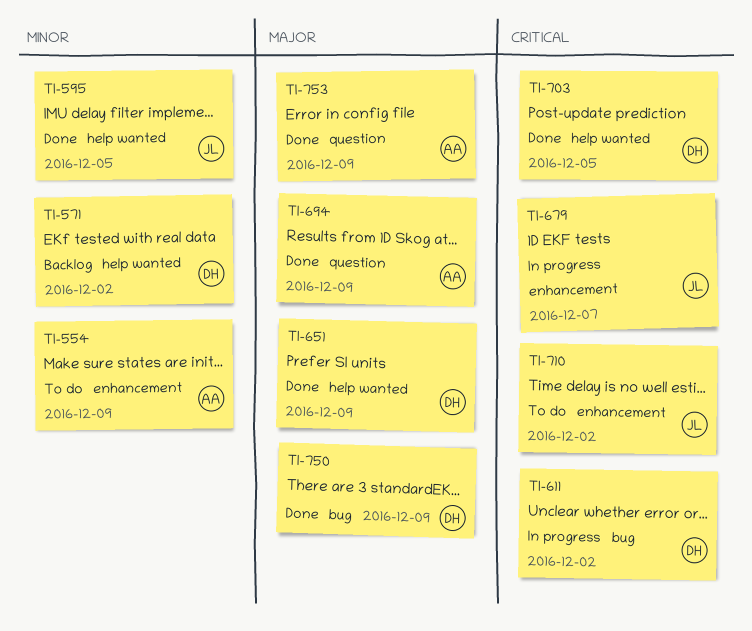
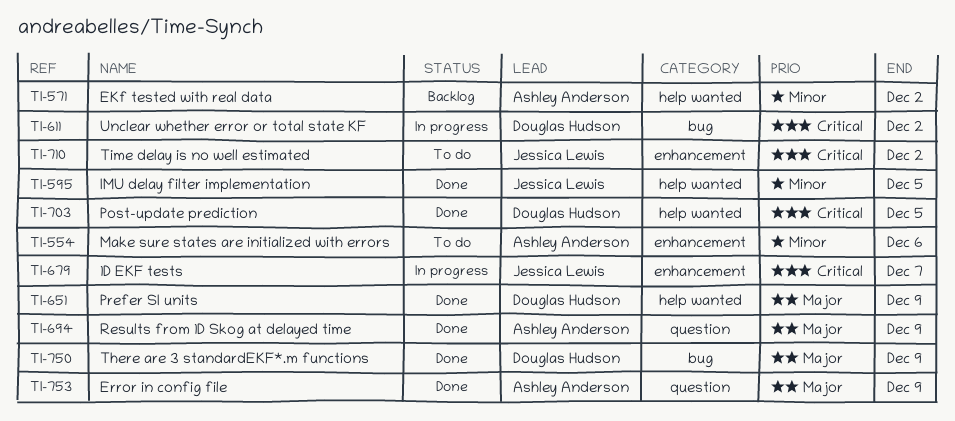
TI-554, due: Dec 9 -> Dec 6
TI-571, owner: Douglas Hudson -> Ashley Anderson

